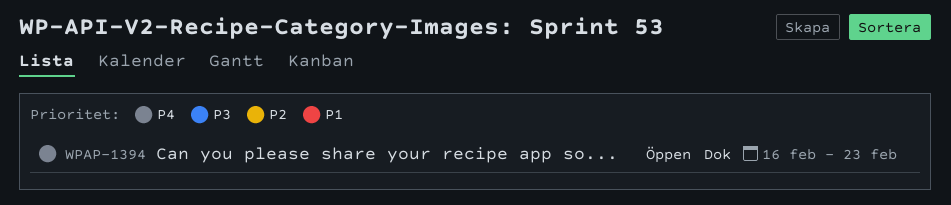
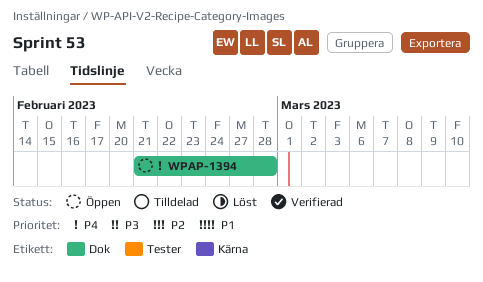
WPAP-1394, start: Feb 16 -> Feb 21
WPAP-1394, due: Feb 23 -> Feb 28

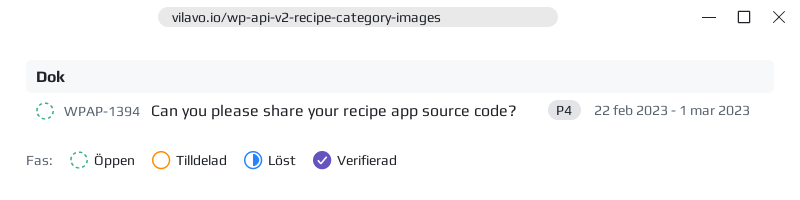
WPAP-1394, start: Feb 21 -> Feb 22
WPAP-1394, due: Feb 28 -> Mar 1

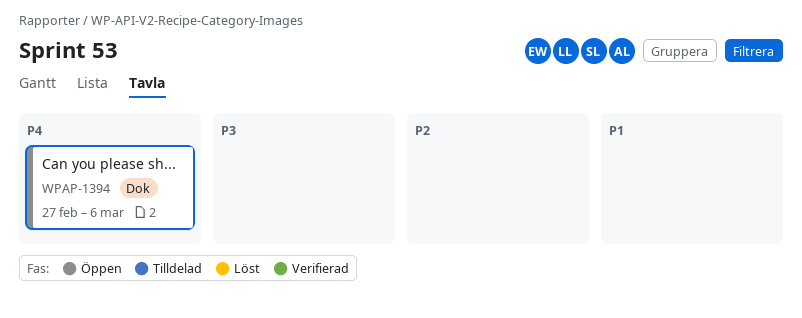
WPAP-1394, start: Feb 22 -> Feb 27
WPAP-1394, due: Mar 1 -> Mar 6

